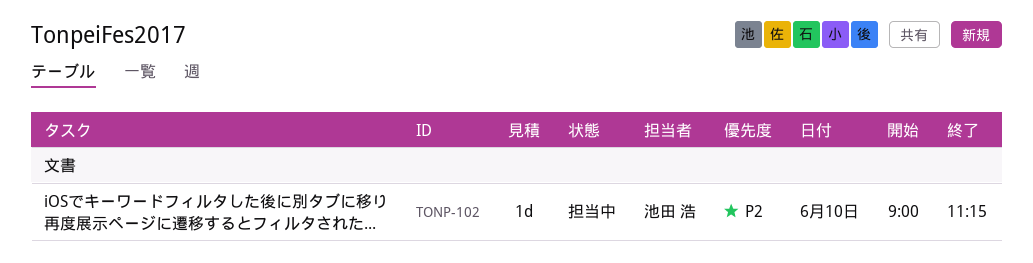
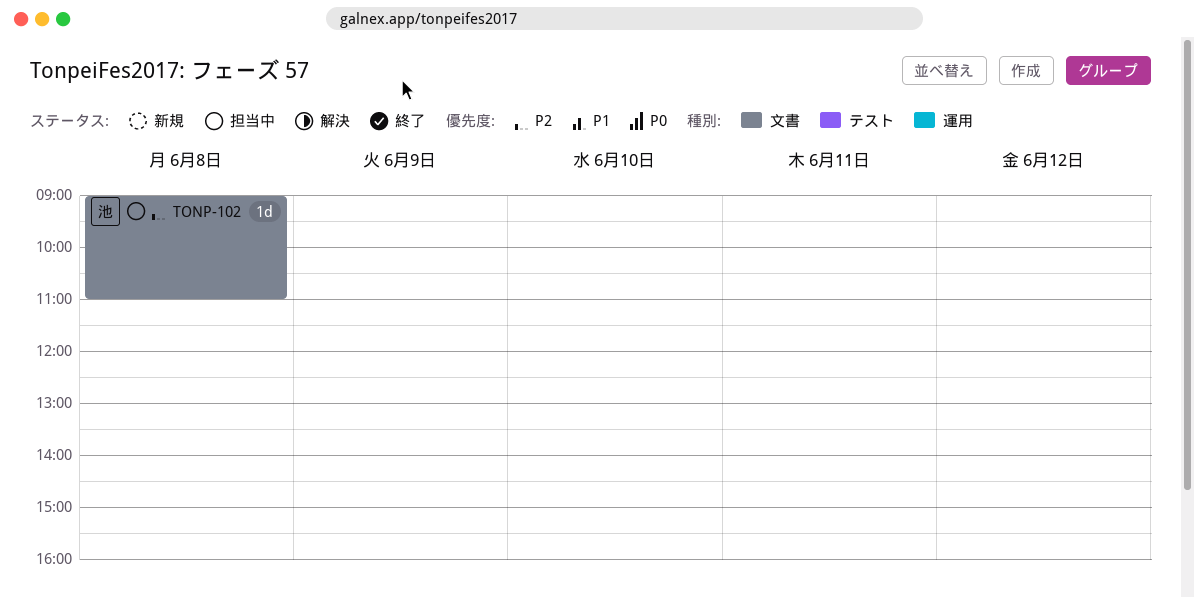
TONP-102, day: Jun 10 -> Jun 8
TONP-102, ends: 11:15 -> 11:00

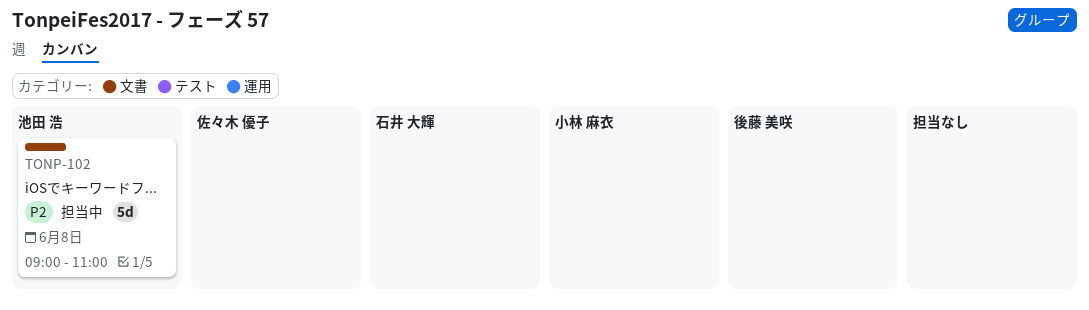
TONP-102, estimate: 1d -> 5d

